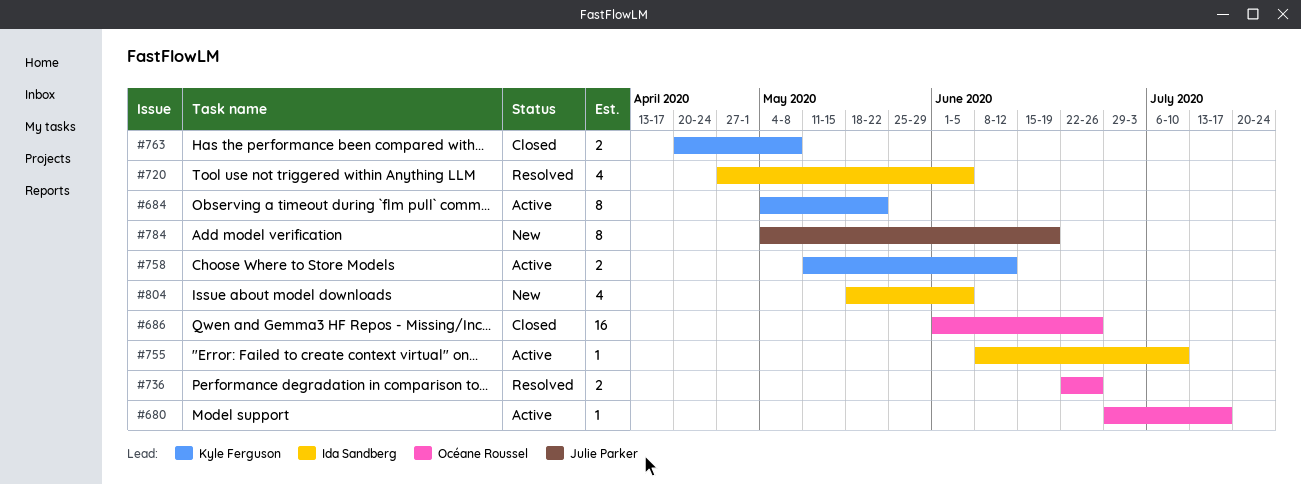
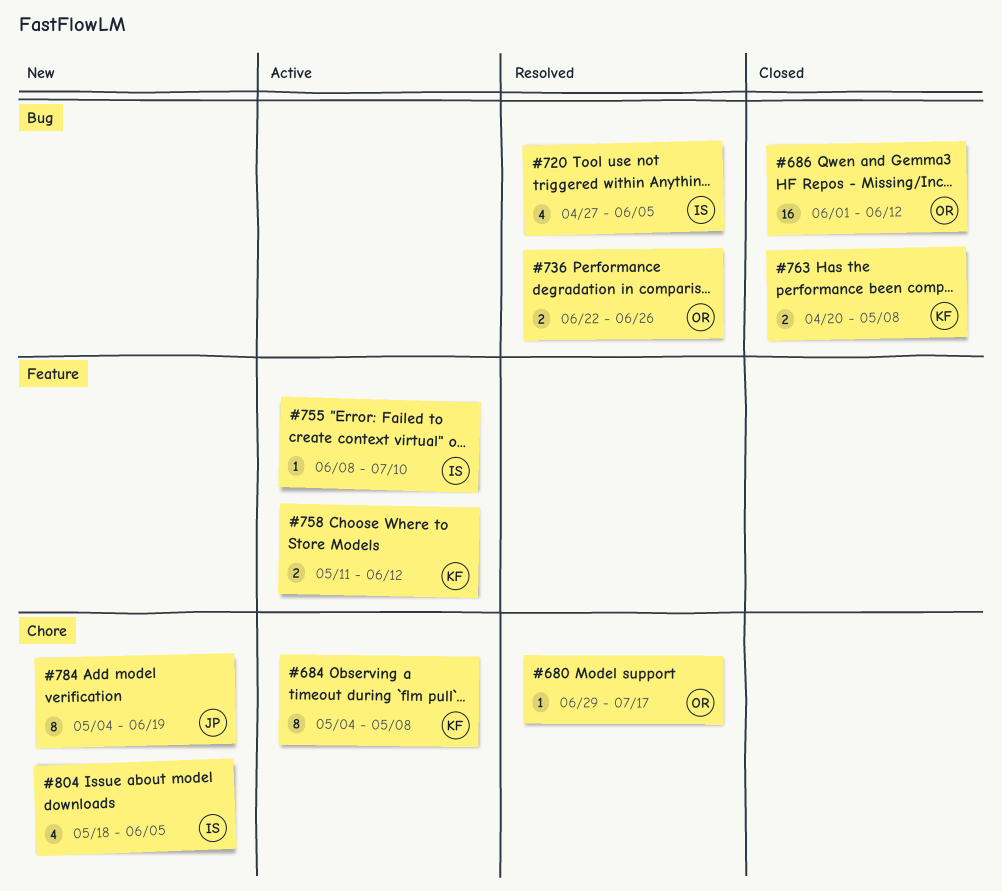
#680, status: Active -> Resolved
#684, due: May 22 -> May 8
#686, due: Jun 26 -> Jun 12

